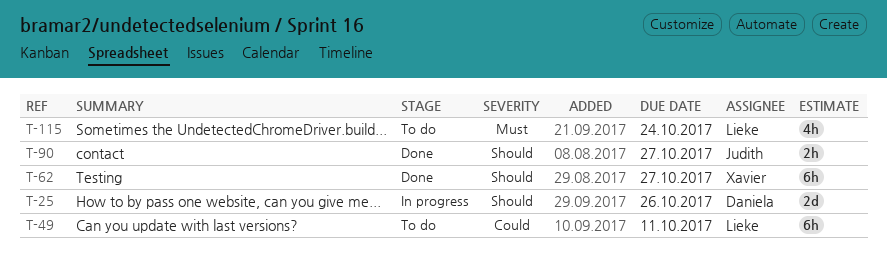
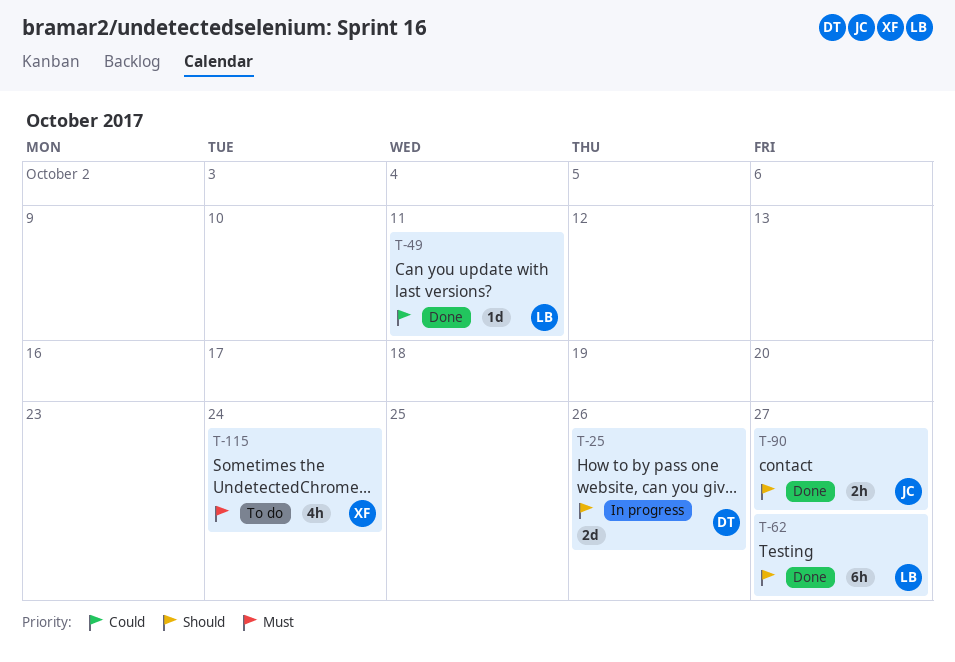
T-49, status: To do -> Done
T-49, estimate: 6h -> 1d
T-62, owner: Xavier -> Lieke
T-115, owner: Lieke -> Xavier

